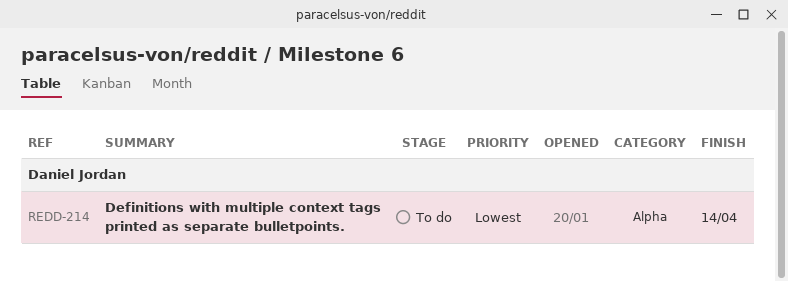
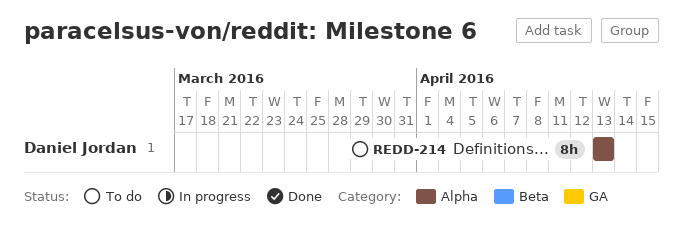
REDD-214, due: Apr 14 -> Apr 13

